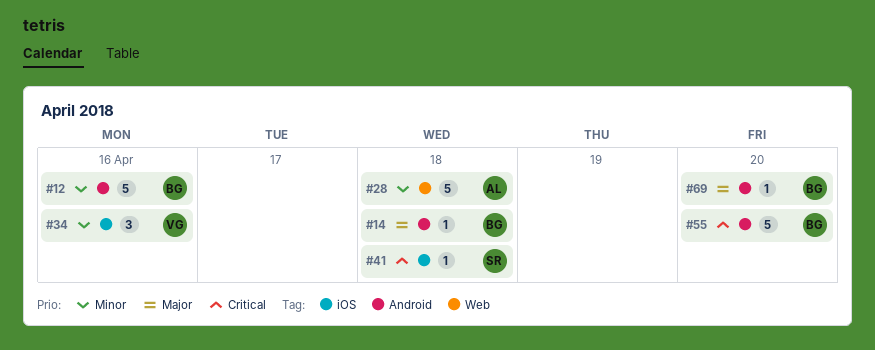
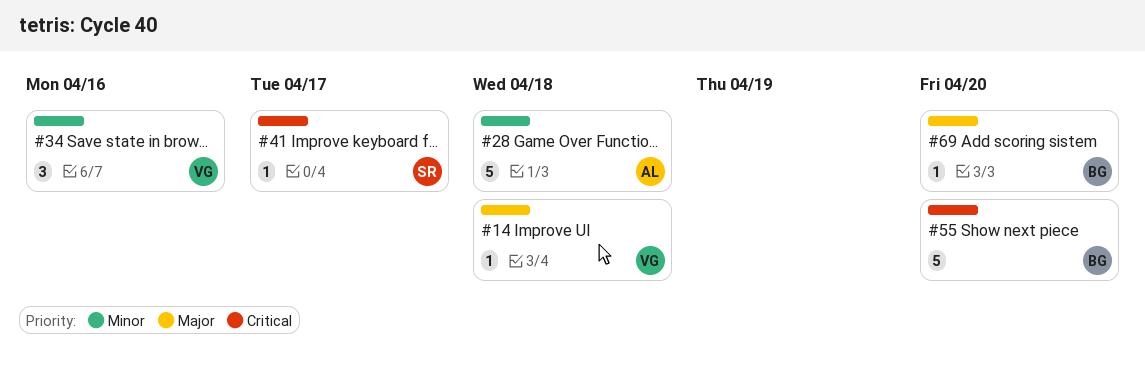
#12: present -> none
#14, owner: BG -> VG
#41, due: Apr 18 -> Apr 17

